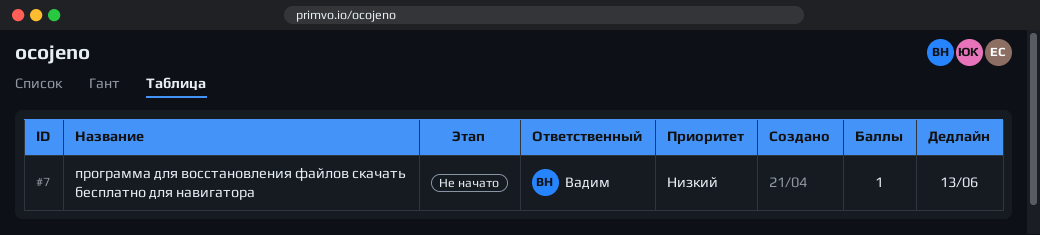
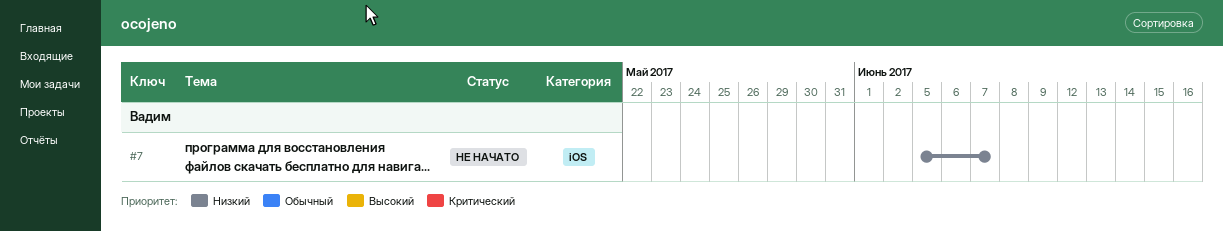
#7, due: Jun 13 -> Jun 7

